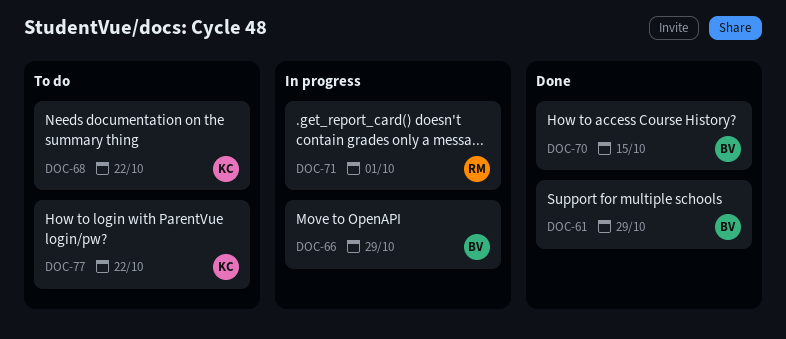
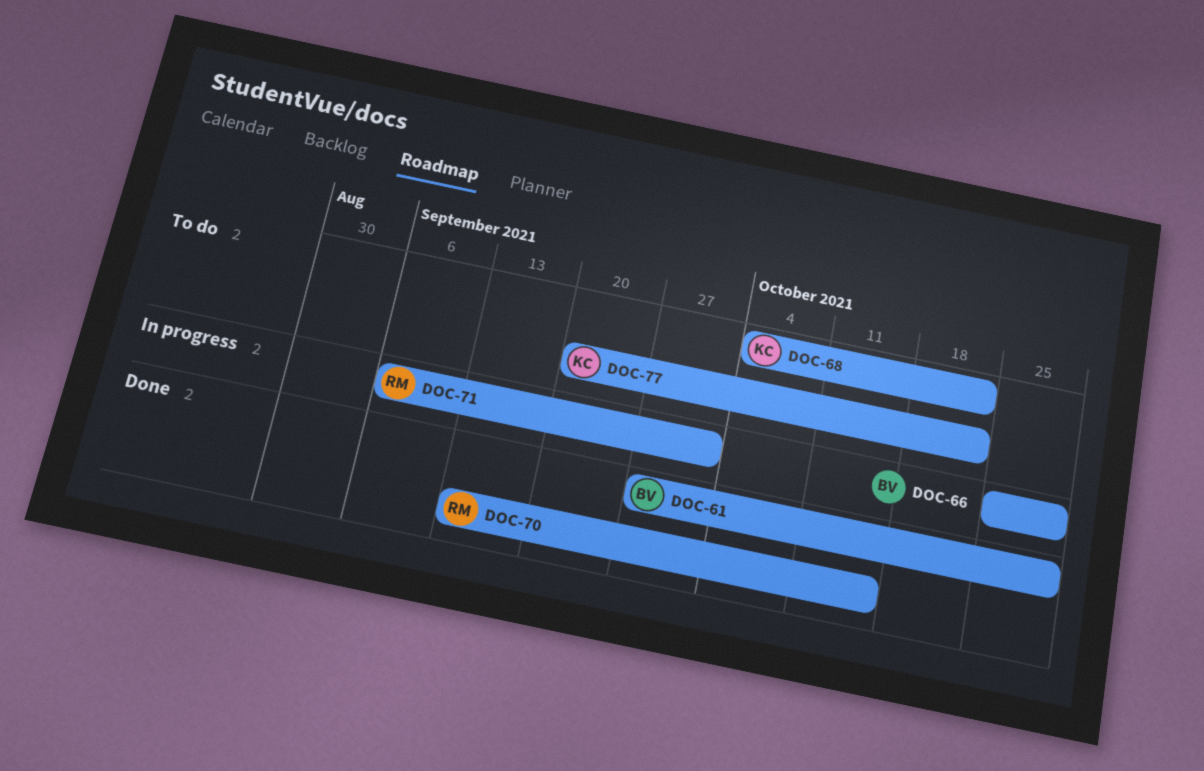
DOC-70, owner: BV -> RM

